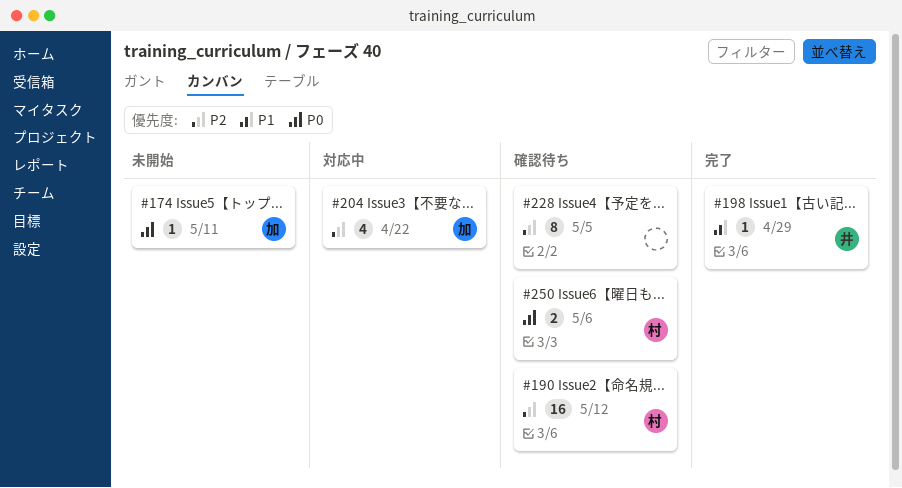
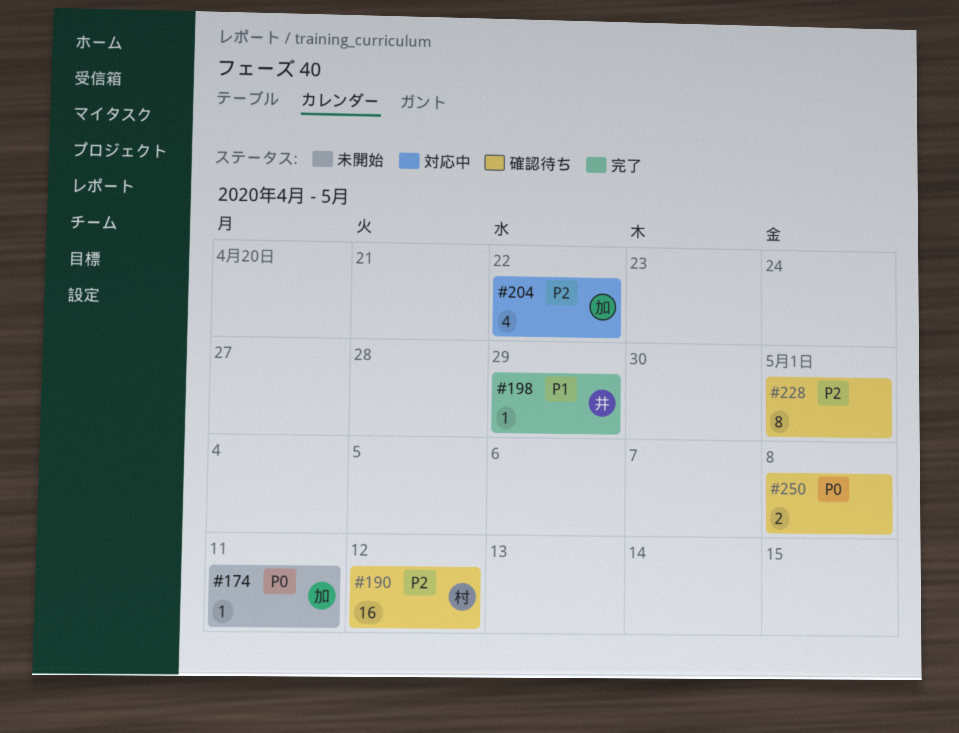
#228, due: May 5 -> May 1
#250, owner: 村 -> none
#250, due: May 6 -> May 8

